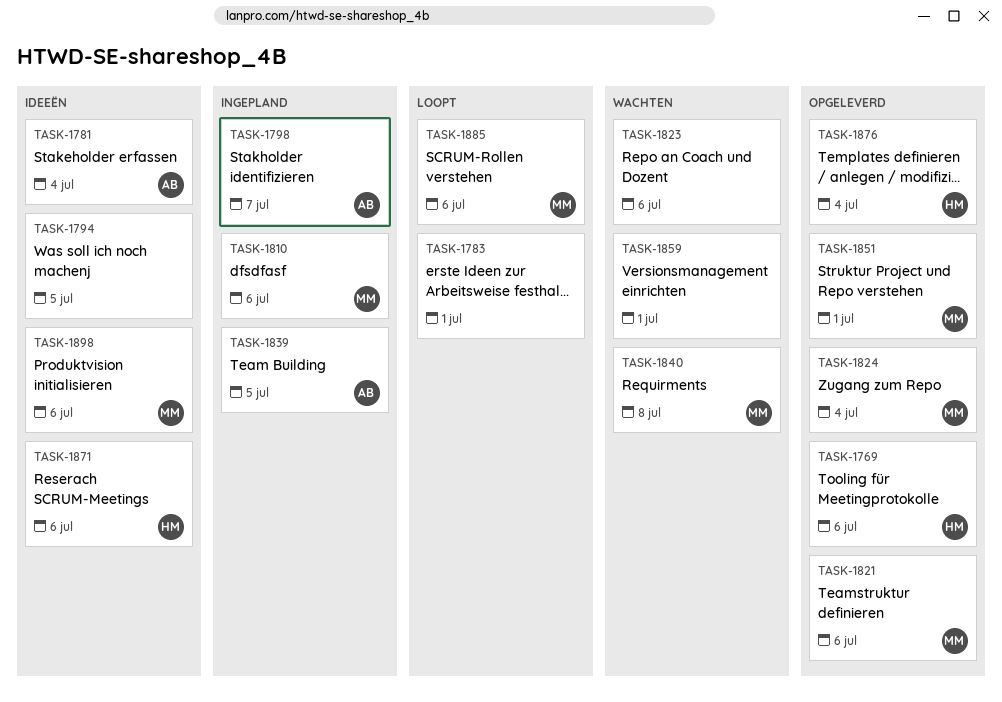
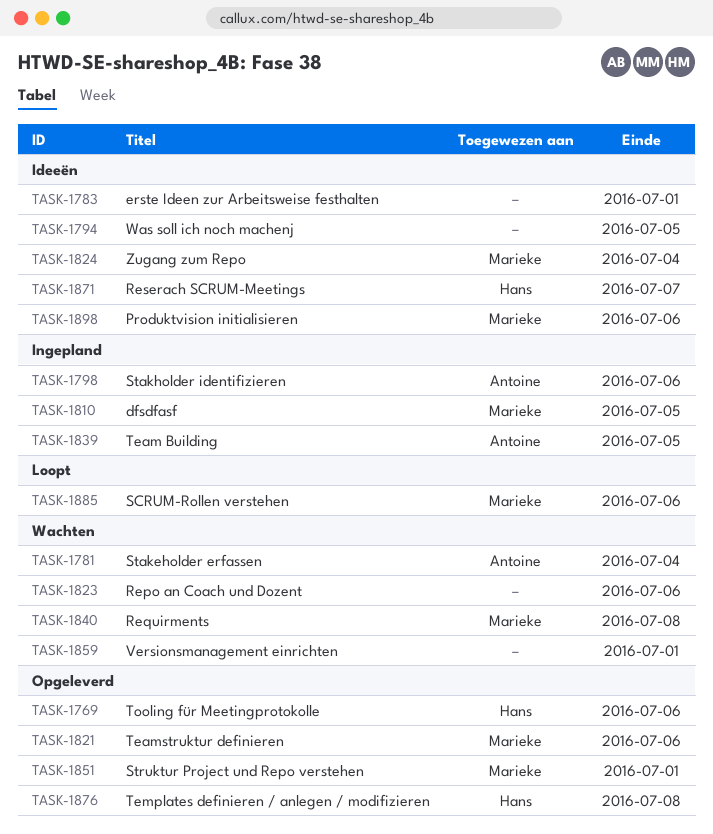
TASK-1781, status: Ideeën -> Wachten
TASK-1783, status: Loopt -> Ideeën
TASK-1798, due: Jul 7 -> Jul 6
TASK-1810, due: Jul 6 -> Jul 5
TASK-1824, status: Opgeleverd -> Ideeën
TASK-1871, due: Jul 6 -> Jul 7
TASK-1876, due: Jul 4 -> Jul 8

